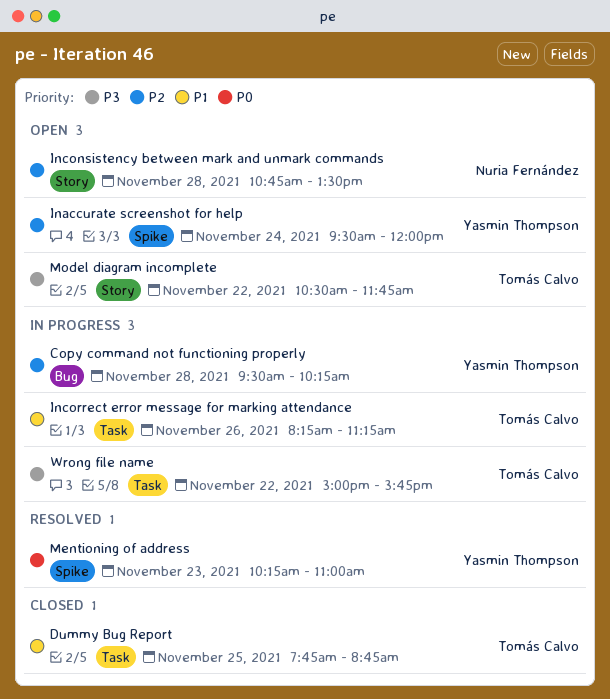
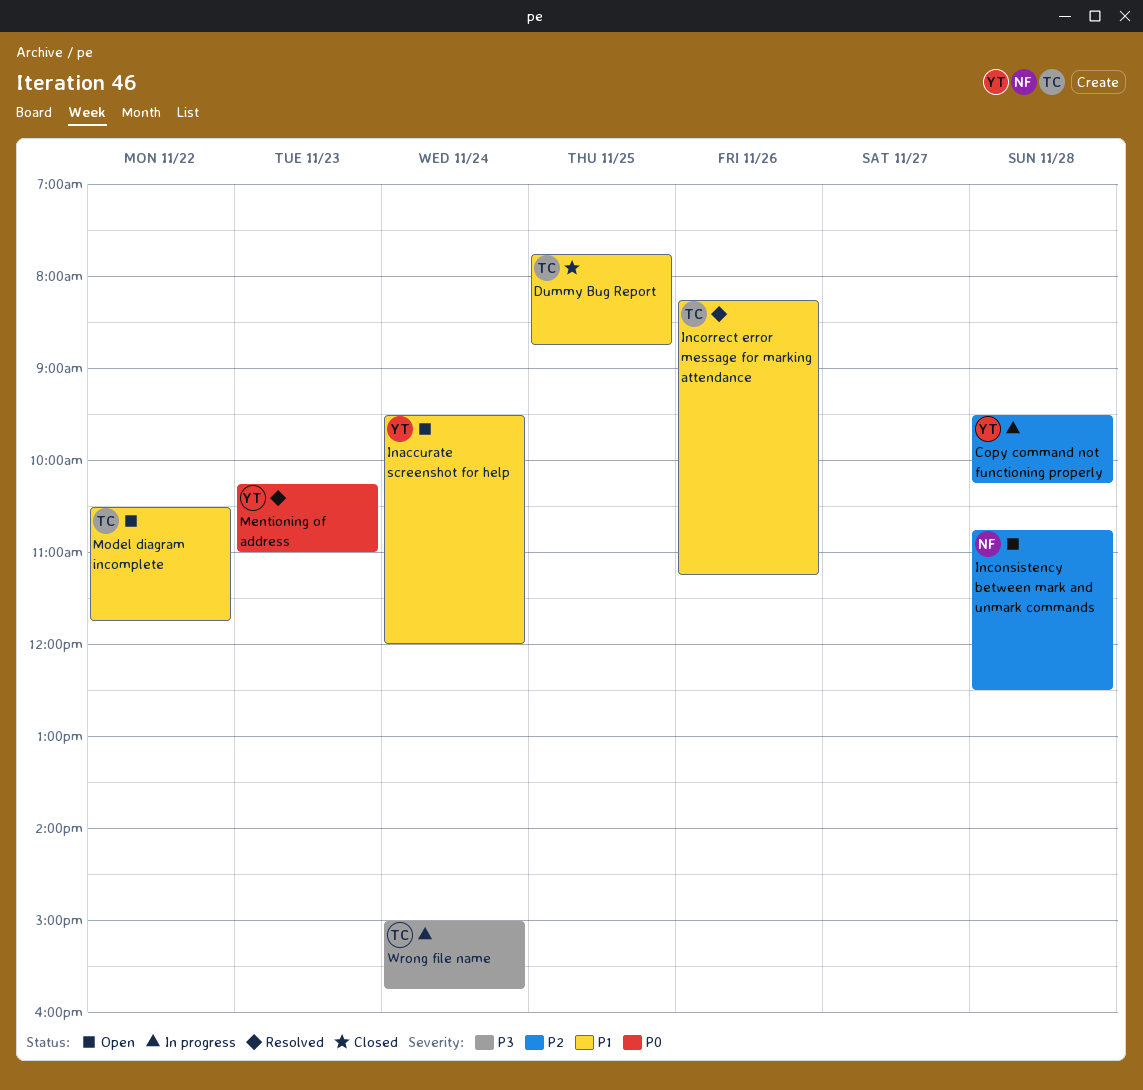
Inaccurate screenshot for help, priority: P2 -> P1
Inconsistency between mark and unmark commands, ends: 13:30 -> 12:30
Incorrect error message for marking attendance, status: In progress -> Resolved
Model diagram incomplete, priority: P3 -> P1
Wrong file name, day: Nov 22 -> Nov 24

